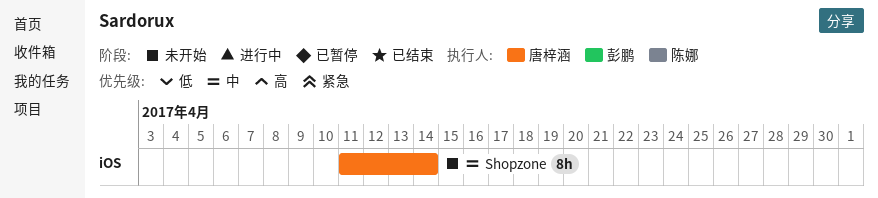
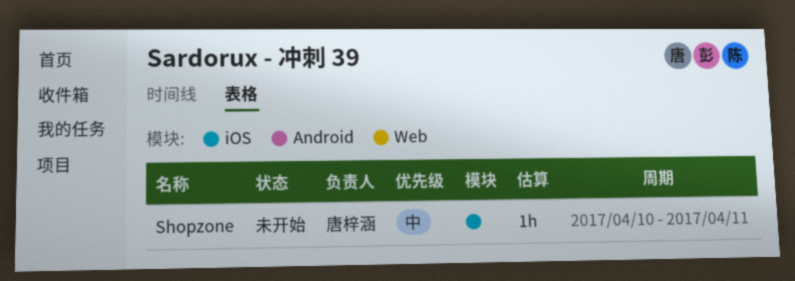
Shopzone, estimate: 8h -> 1h
Shopzone, start: Apr 11 -> Apr 10
Shopzone, due: Apr 14 -> Apr 11

